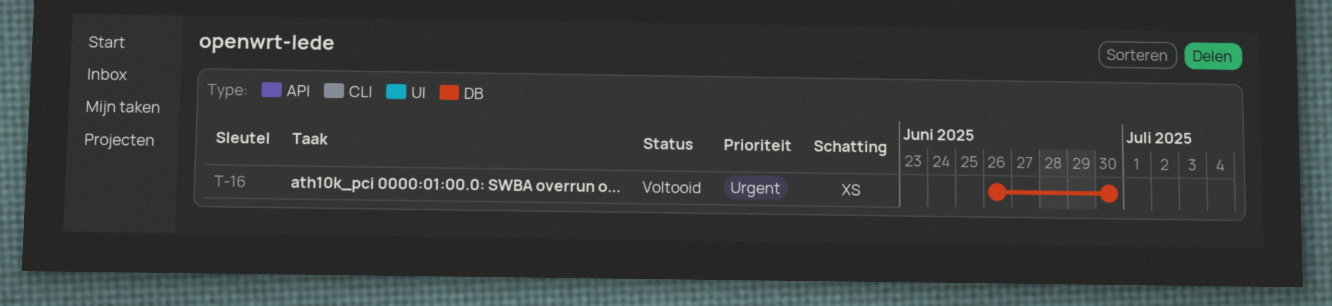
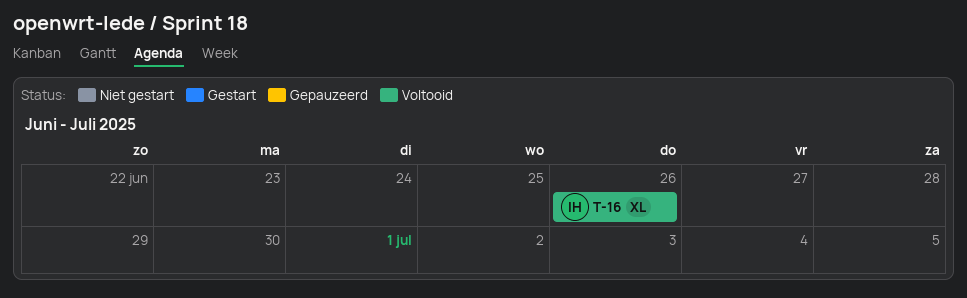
T-16, estimate: XS -> XL
T-16, due: Jun 30 -> Jun 26

